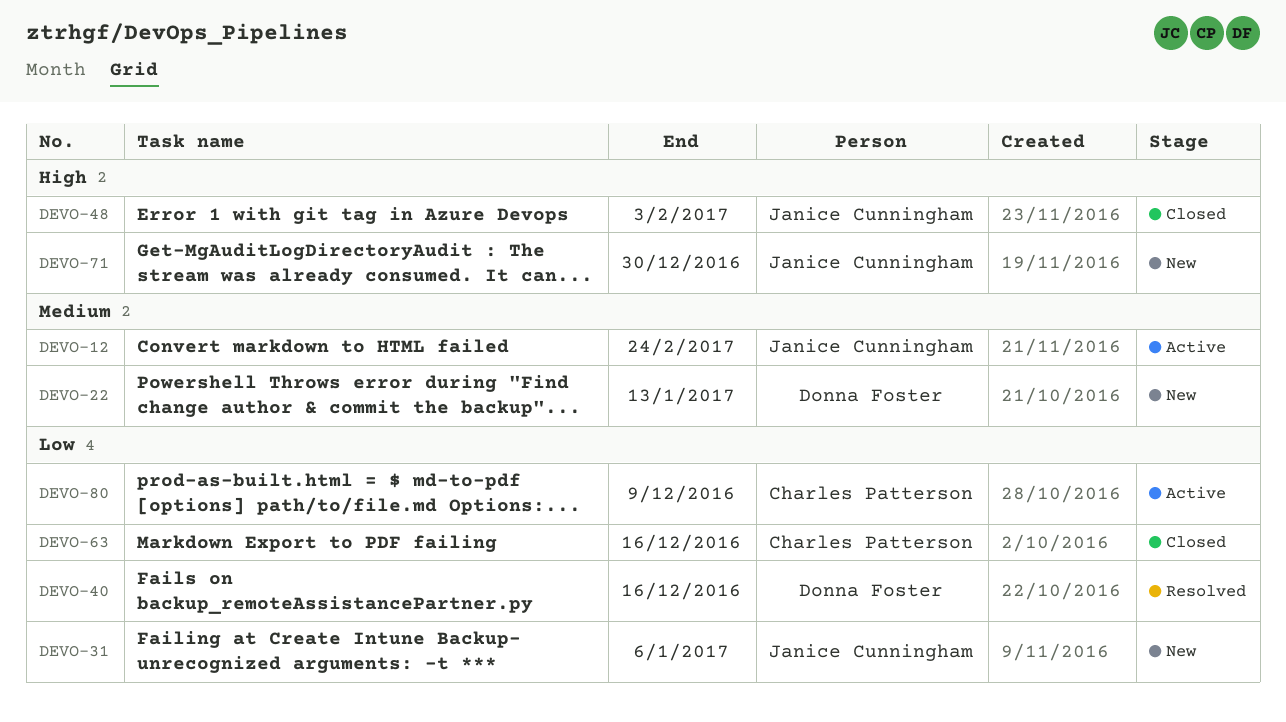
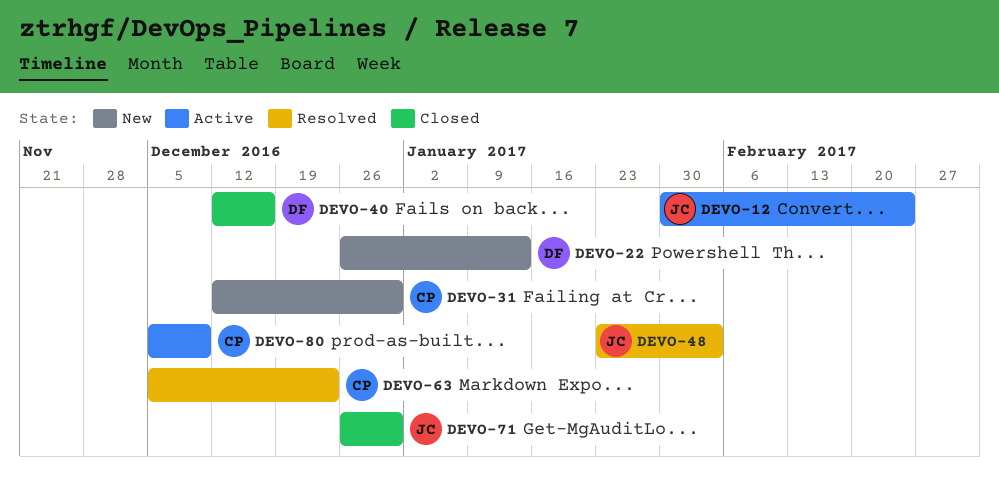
DEVO-31, owner: Janice Cunningham -> Charles Patterson
DEVO-31, due: Jan 6 -> Dec 30
DEVO-40, status: Resolved -> Closed
DEVO-48, status: Closed -> Resolved
DEVO-63, status: Closed -> Resolved
DEVO-63, due: Dec 16 -> Dec 23
DEVO-71, status: New -> Closed

